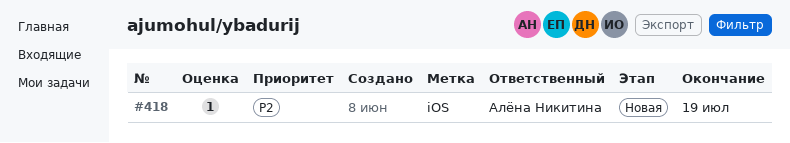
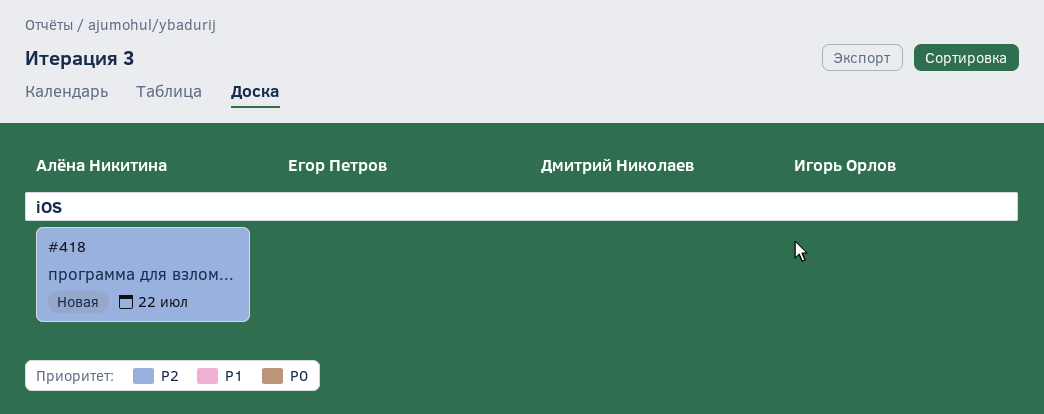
#418, due: Jul 19 -> Jul 22

